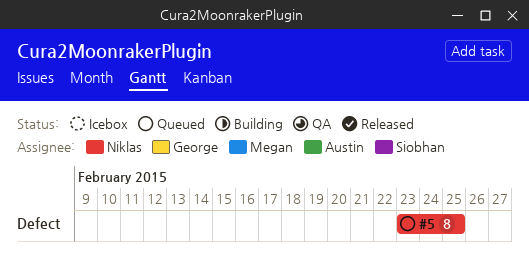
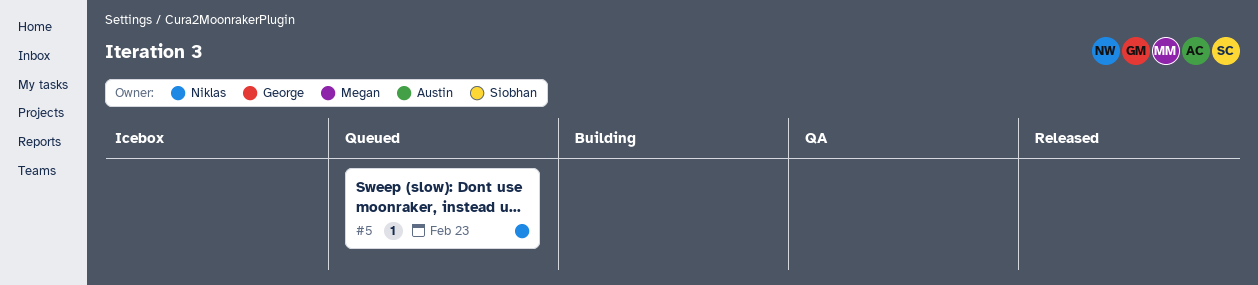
#5, estimate: 8 -> 1
#5, due: Feb 25 -> Feb 23

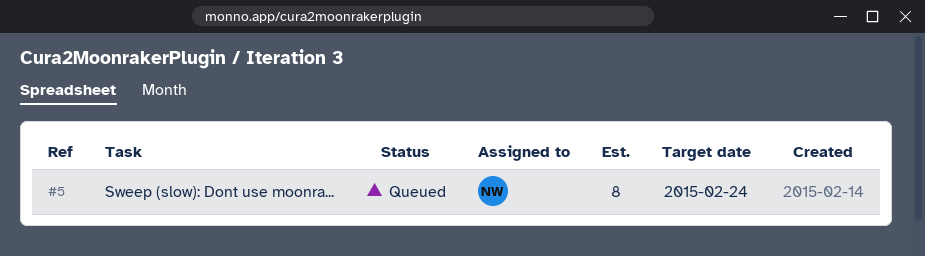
#5, estimate: 1 -> 8
#5, due: Feb 23 -> Feb 24

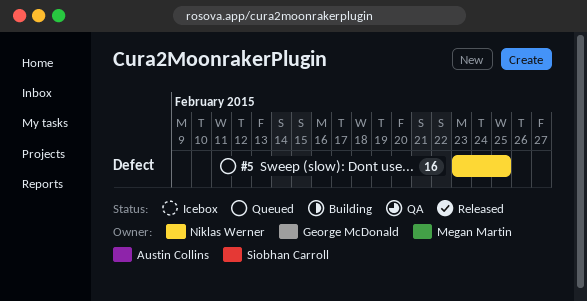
#5, estimate: 8 -> 16
#5, due: Feb 24 -> Feb 25

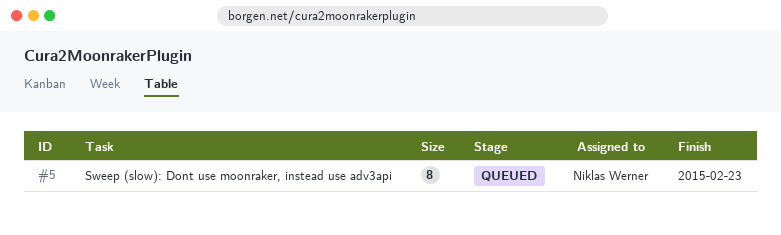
#5, estimate: 16 -> 8
#5, due: Feb 25 -> Feb 23

